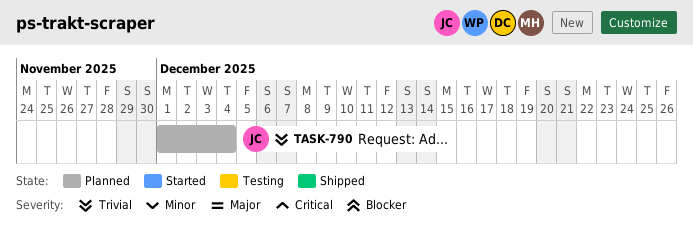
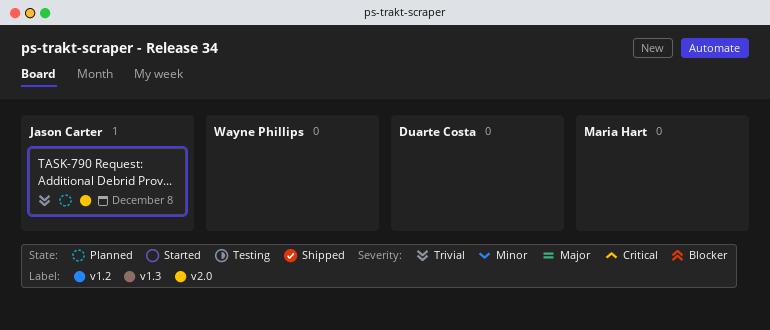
TASK-790, due: Dec 4 -> Dec 8

